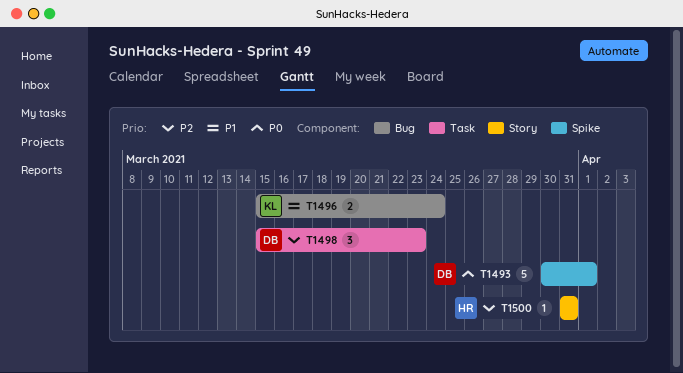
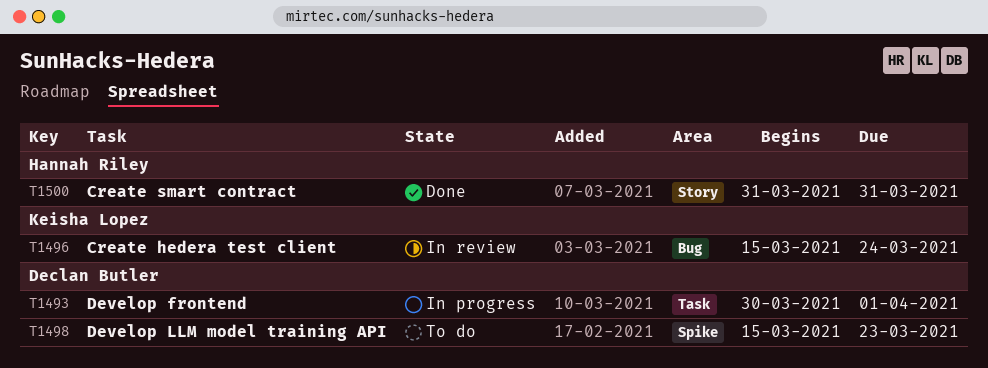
T1493, label: Spike -> Task
T1498, label: Task -> Spike

